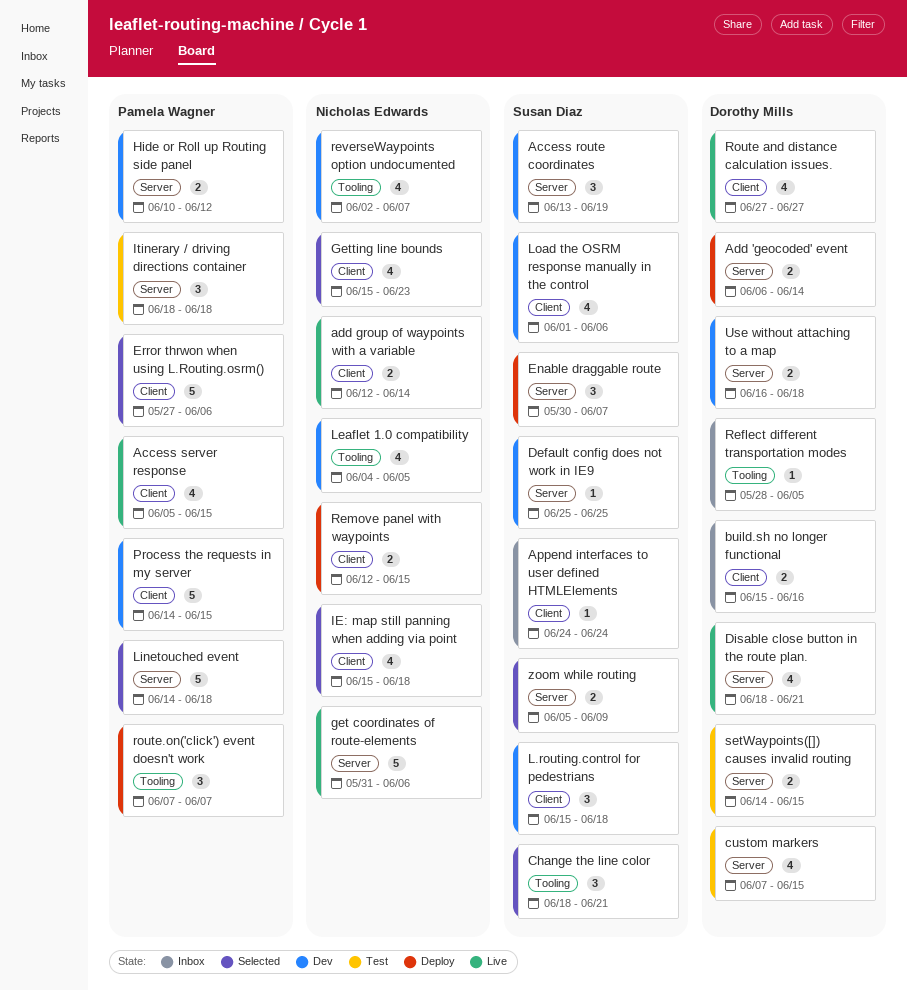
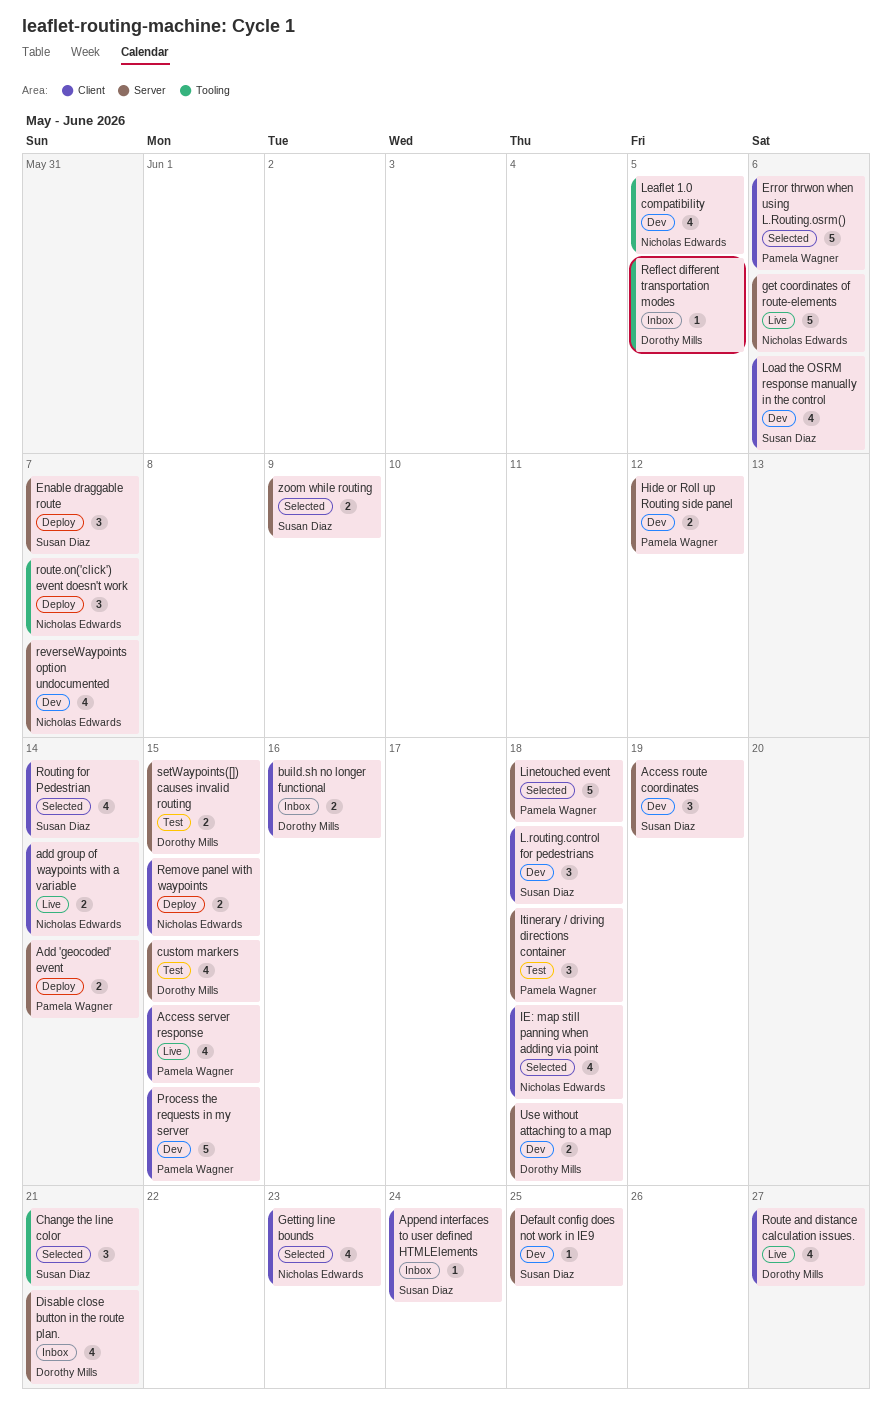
Add 'geocoded' event, owner: Dorothy Mills -> Pamela Wagner
Disable close button in the route plan., status: Live -> Inbox
reverseWaypoints option undocumented, label: Tooling -> Server
route.on('click') event doesn't work, owner: Pamela Wagner -> Nicholas Edwards
Routing for Pedestrian: none -> present

